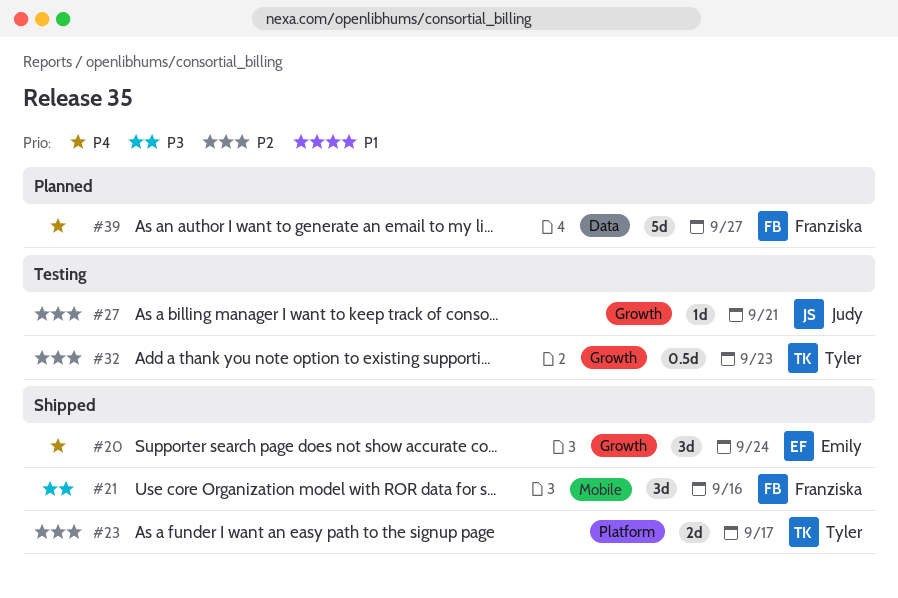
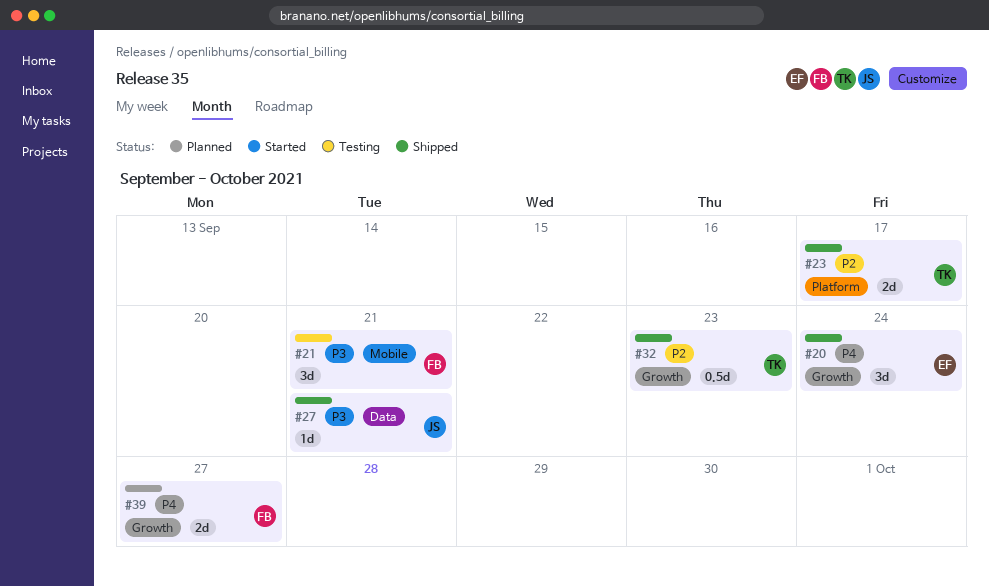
#21, status: Shipped -> Testing
#21, due: Sep 16 -> Sep 21
#27, status: Testing -> Shipped
#27, priority: P2 -> P3
#27, label: Growth -> Data
#32, status: Testing -> Shipped
#39, label: Data -> Growth
#39, estimate: 5d -> 2d

